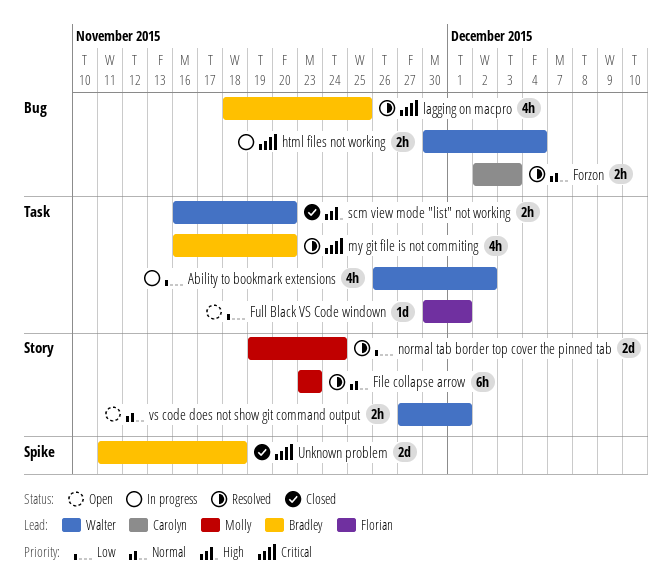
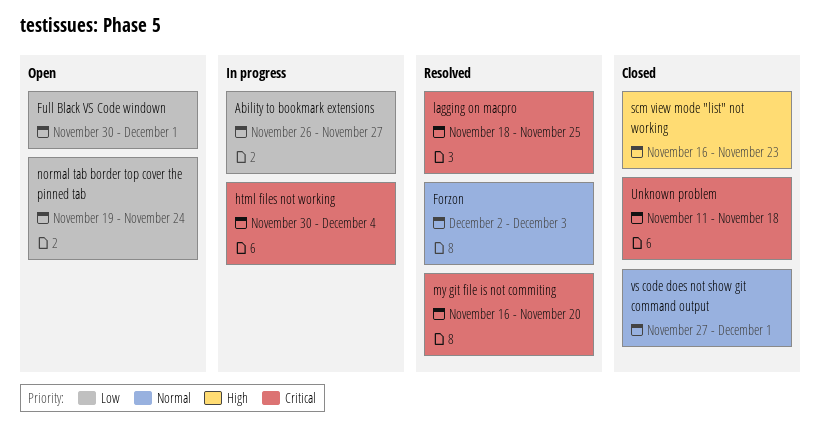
Ability to bookmark extensions, due: Dec 2 -> Nov 27
File collapse arrow: present -> none
normal tab border top cover the pinned tab, status: Resolved -> Open
scm view mode "list" not working, due: Nov 20 -> Nov 23
vs code does not show git command output, status: Open -> Closed

